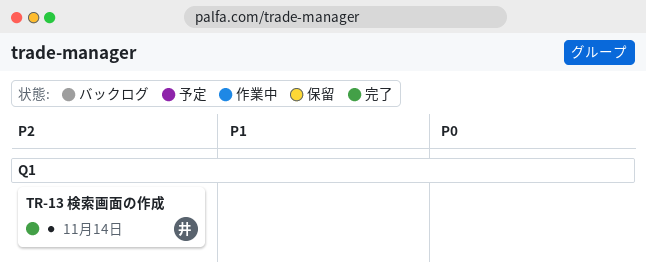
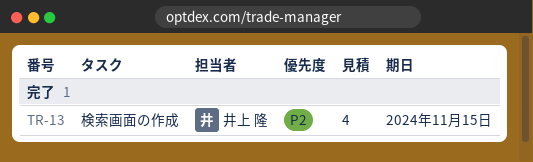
TR-13, estimate: 1 -> 4
TR-13, due: Nov 14 -> Nov 15

